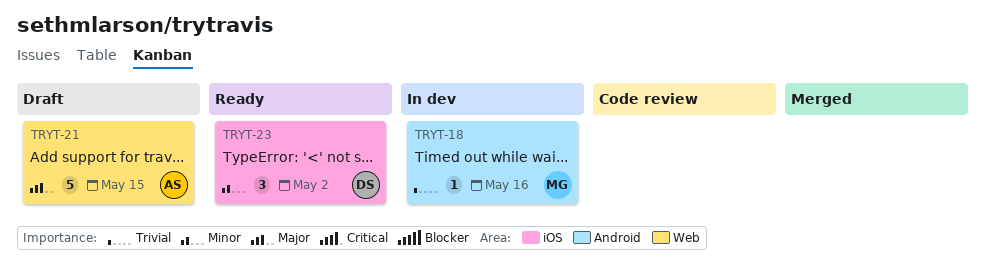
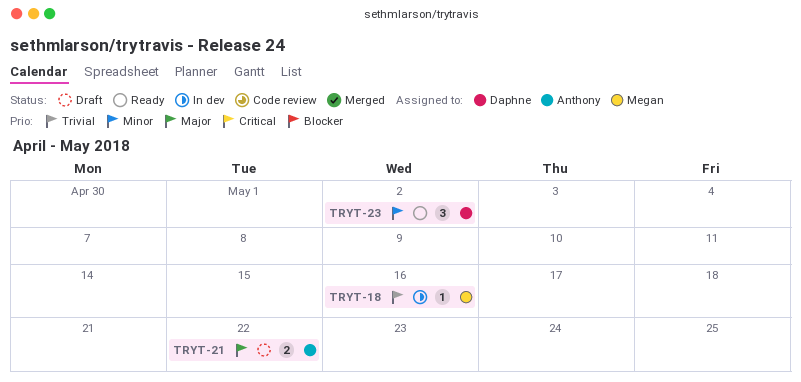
TRYT-21, estimate: 5 -> 2
TRYT-21, due: May 15 -> May 22

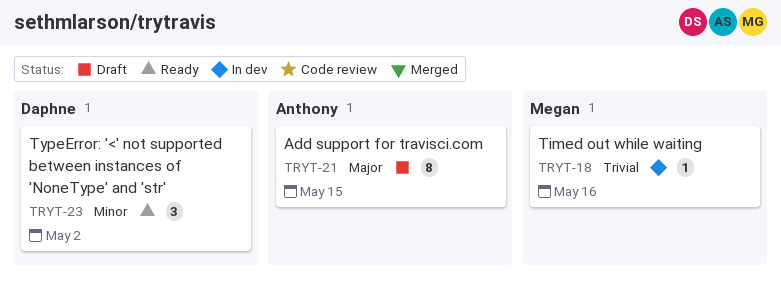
TRYT-21, estimate: 2 -> 8
TRYT-21, due: May 22 -> May 15

